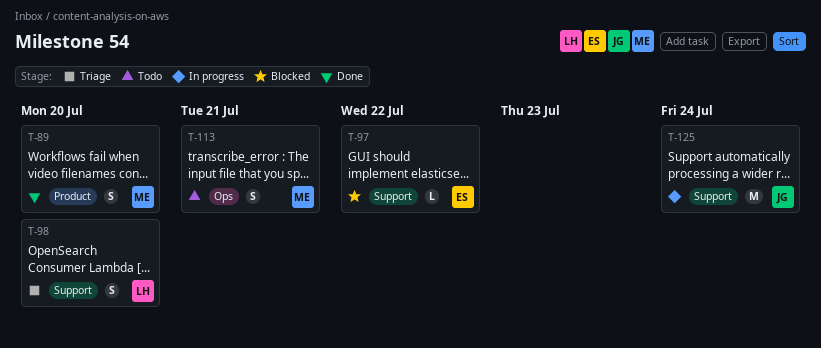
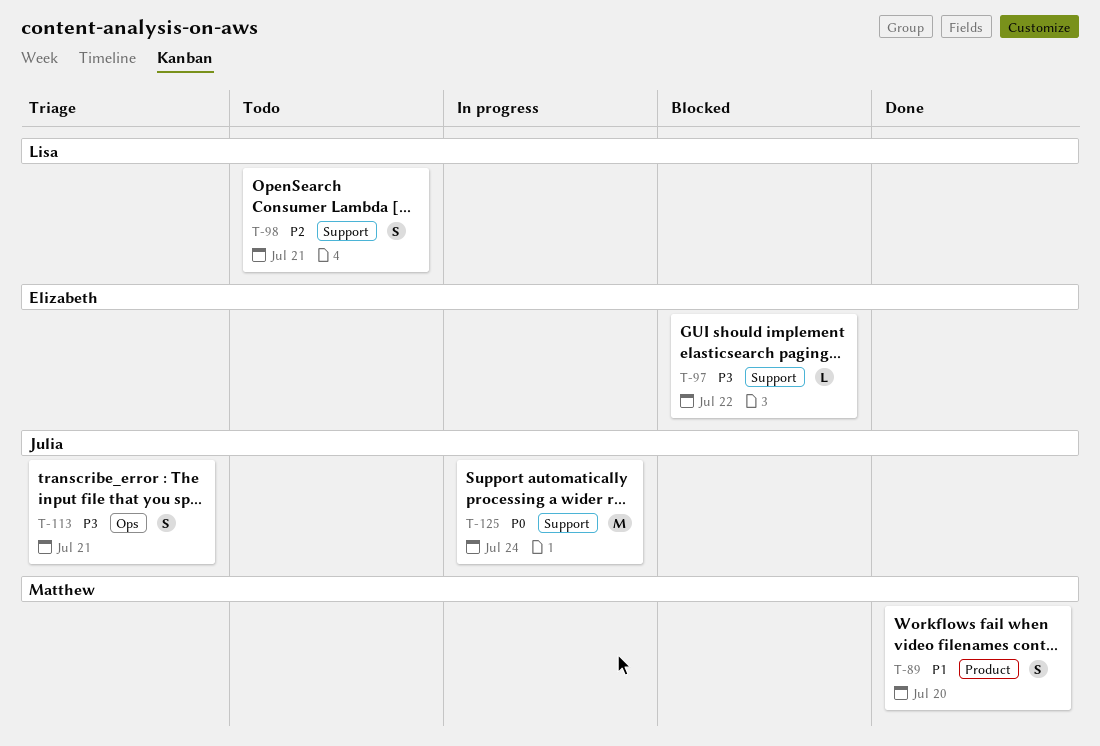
T-98, status: Triage -> Todo
T-98, due: Jul 20 -> Jul 21
T-113, status: Todo -> Triage
T-113, owner: Matthew -> Julia

